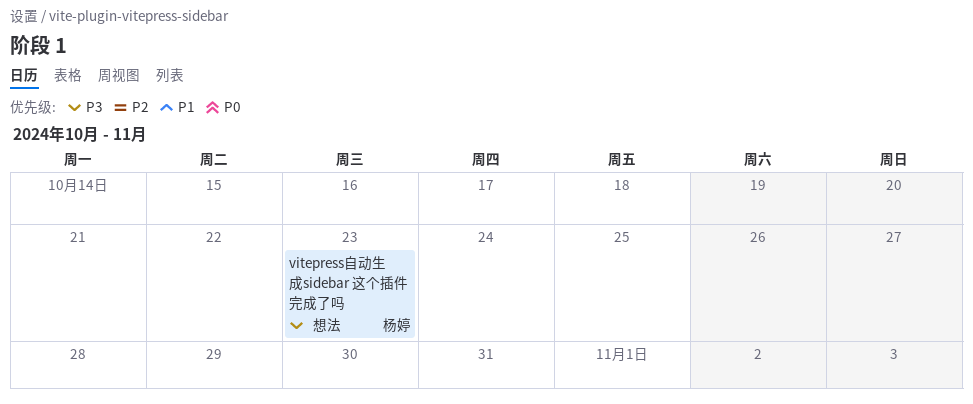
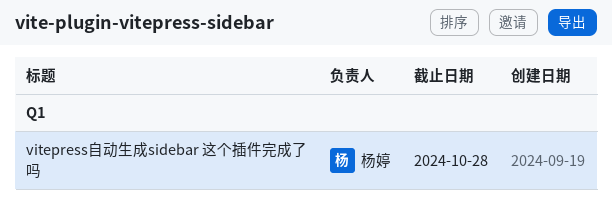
vitepress自动生成sidebar 这个插件完成了吗, due: Oct 23 -> Oct 28

